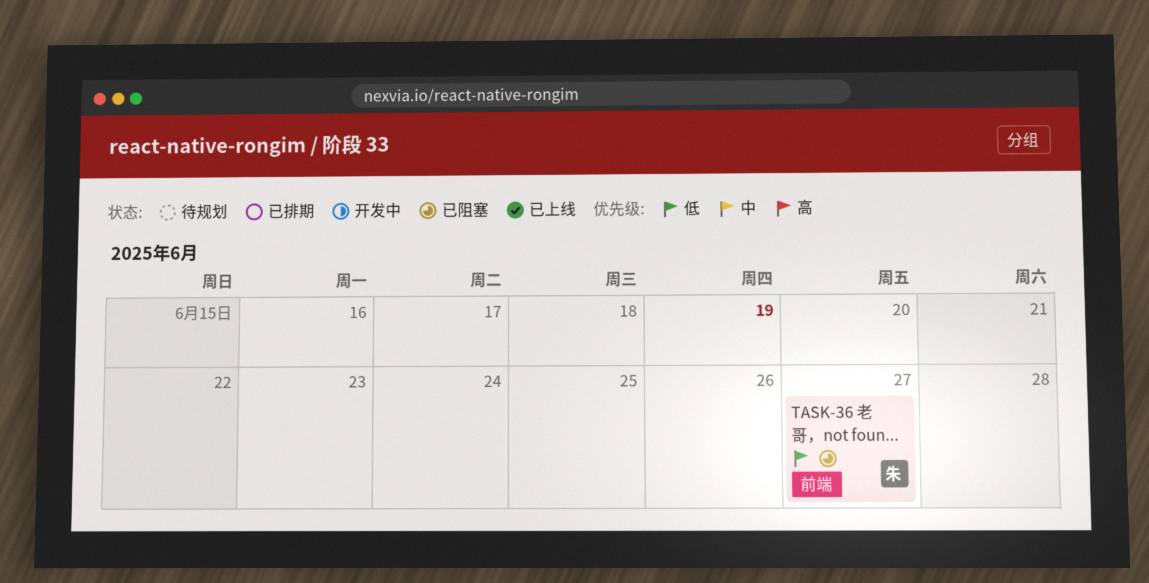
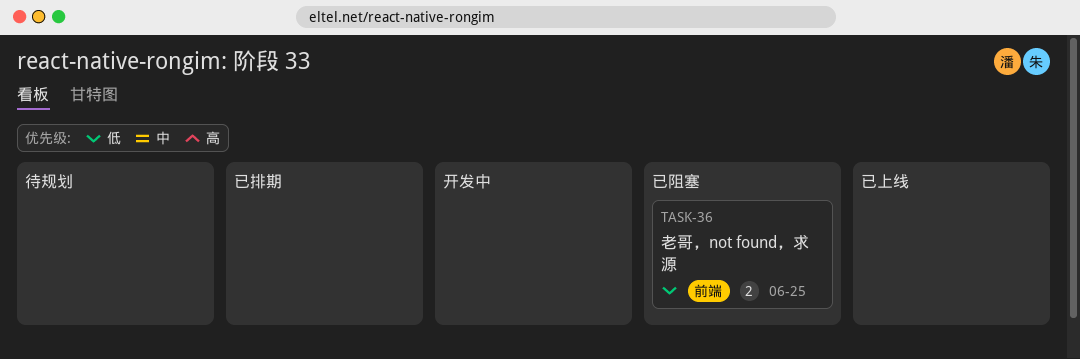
TASK-36, due: Jun 27 -> Jun 25

